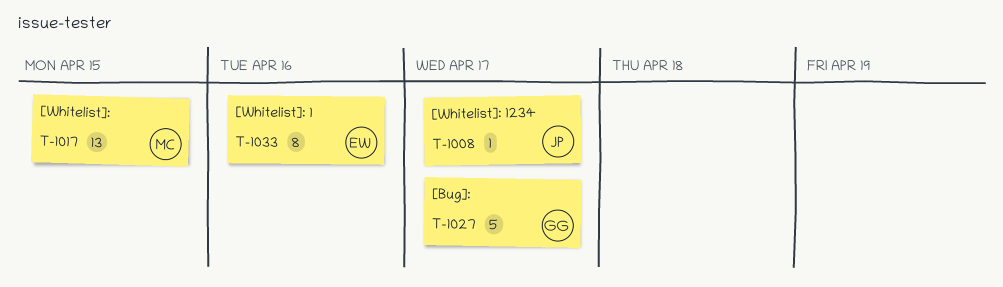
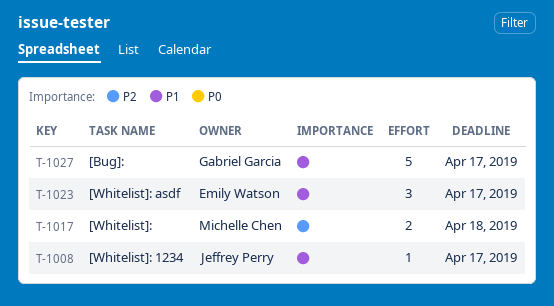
T-1017, estimate: 13 -> 2
T-1017, due: Apr 15 -> Apr 18
T-1023: none -> present
T-1033: present -> none

